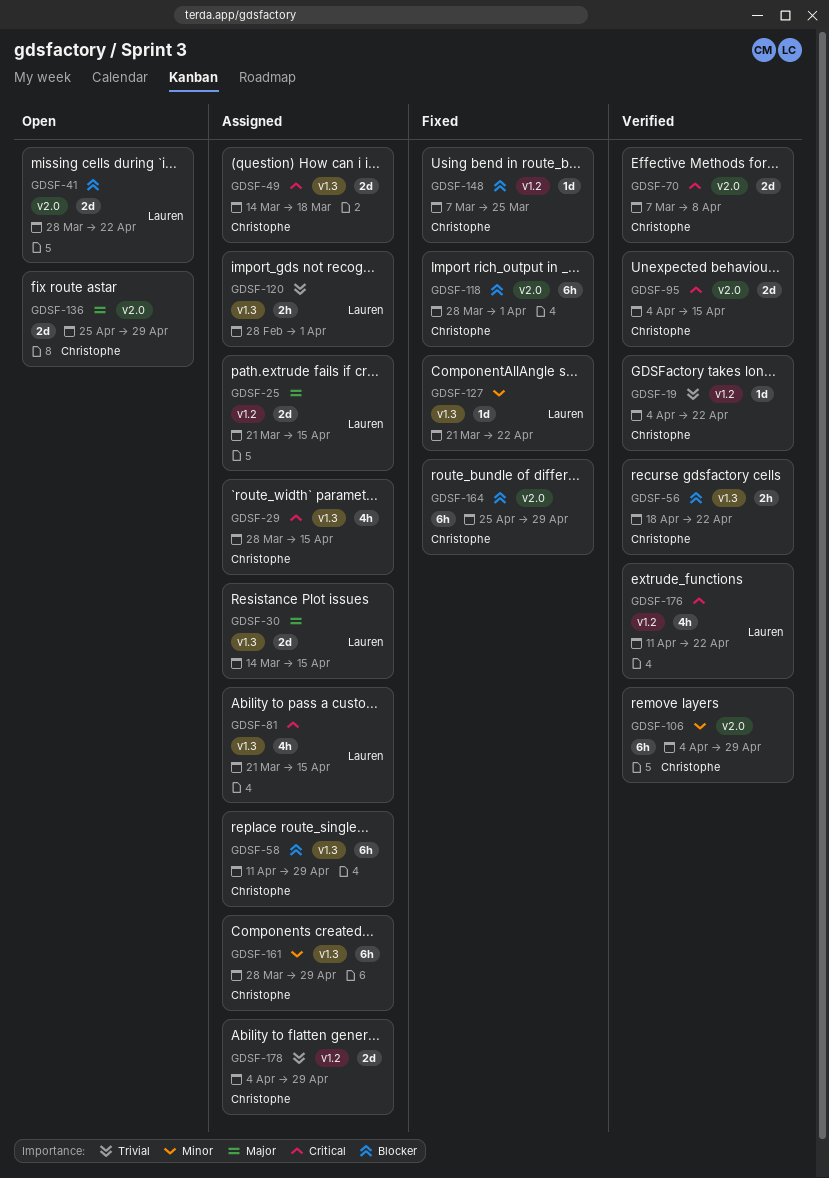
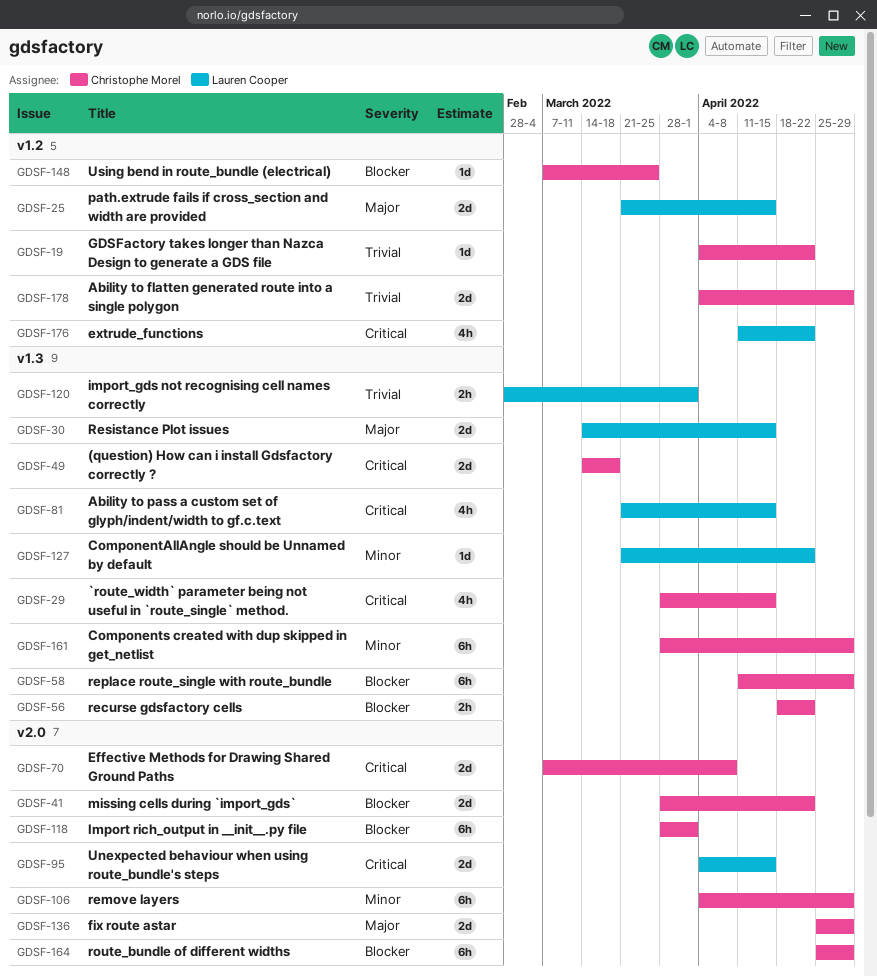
GDSF-41, owner: Lauren Cooper -> Christophe Morel
GDSF-95, owner: Christophe Morel -> Lauren Cooper

